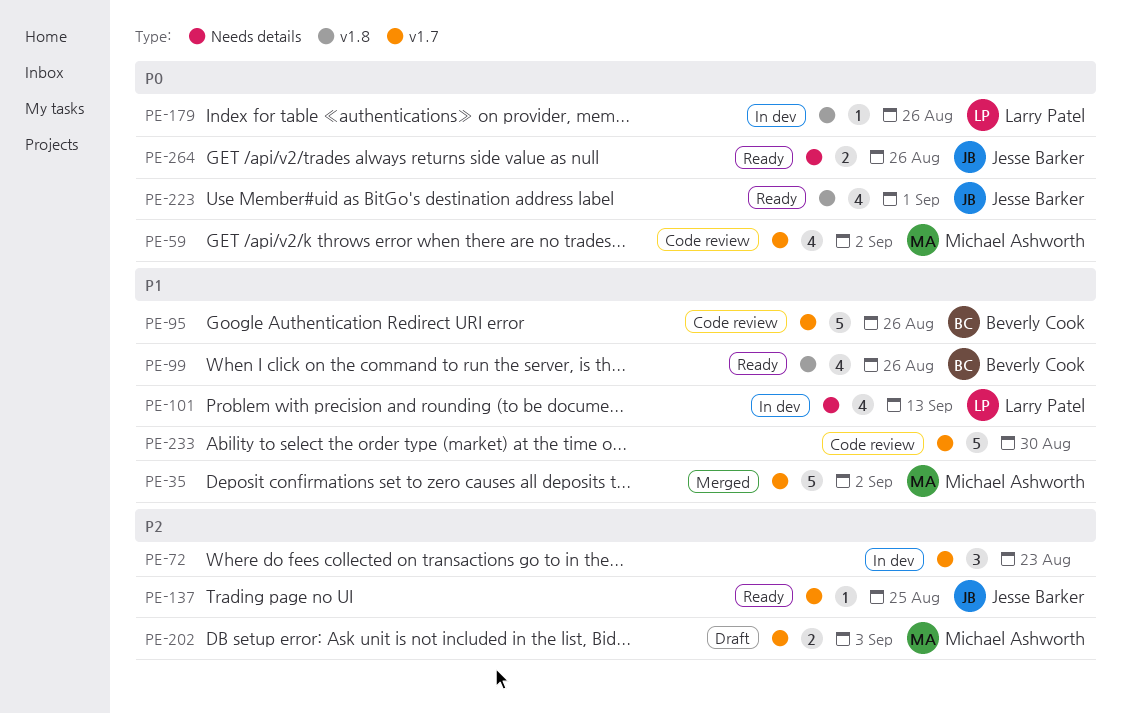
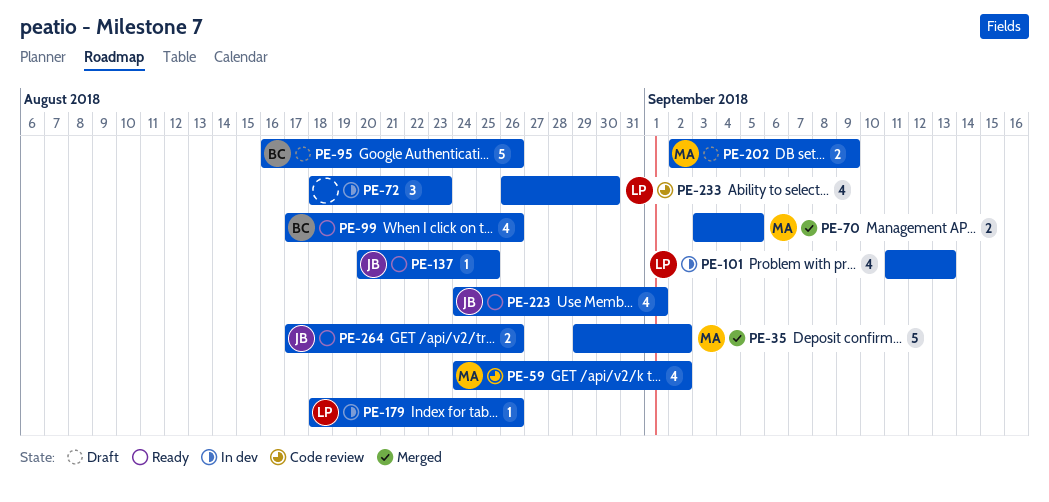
PE-70: none -> present
PE-95, status: Code review -> Draft
PE-202, due: Sep 3 -> Sep 9
PE-233, owner: none -> Larry Patel
PE-233, estimate: 5 -> 4

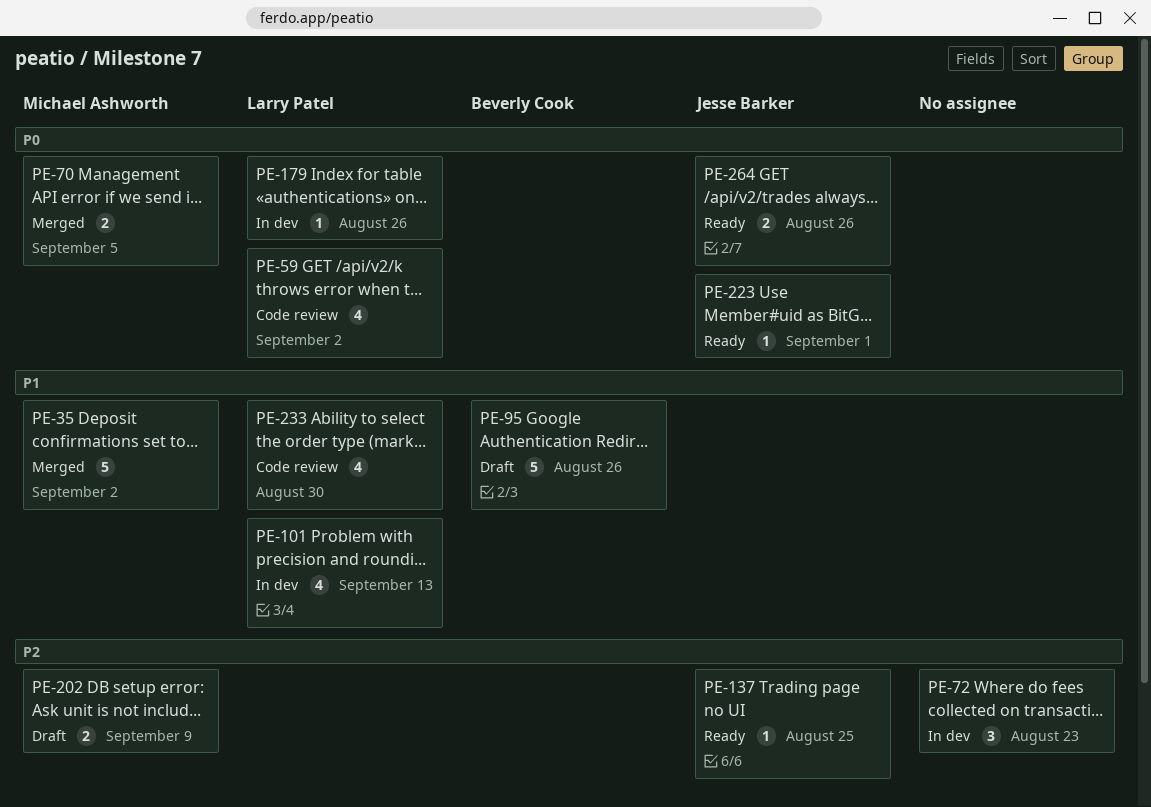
PE-59, owner: Michael Ashworth -> Larry Patel
PE-99: present -> none
PE-223, estimate: 4 -> 1

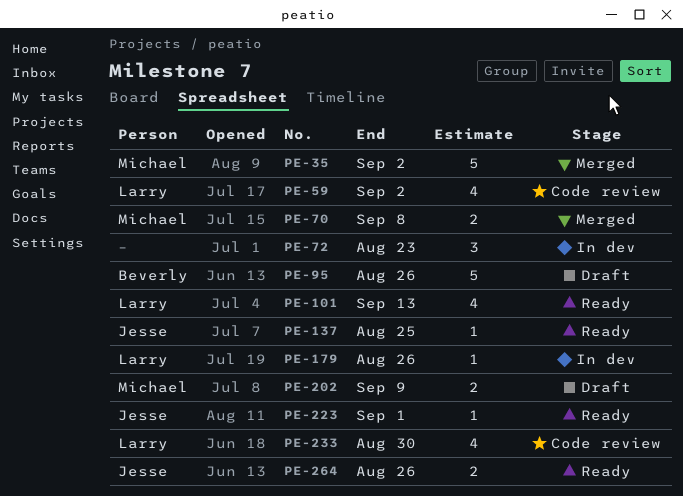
PE-70, due: Sep 5 -> Sep 8
PE-101, status: In dev -> Ready

